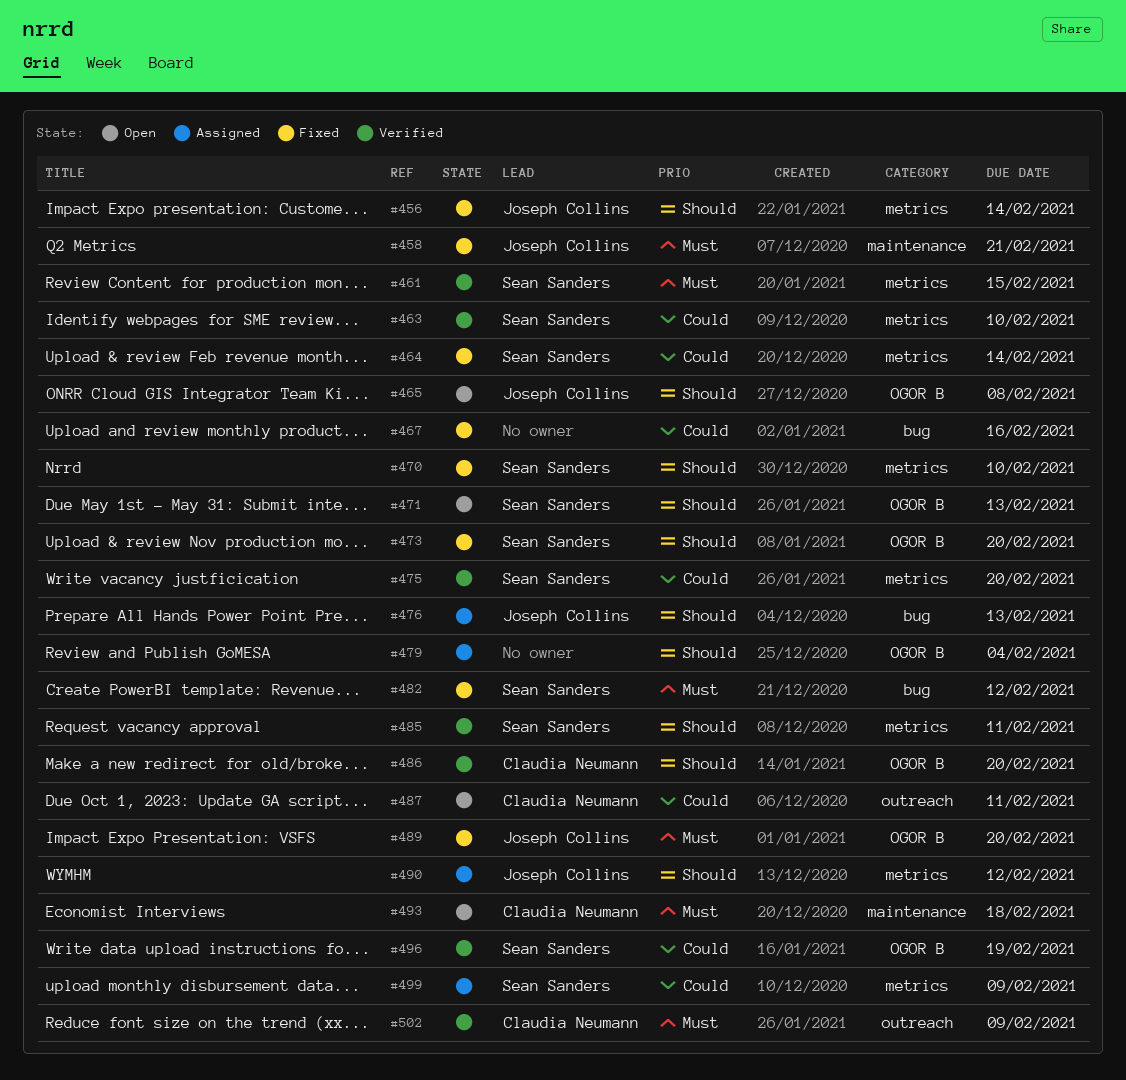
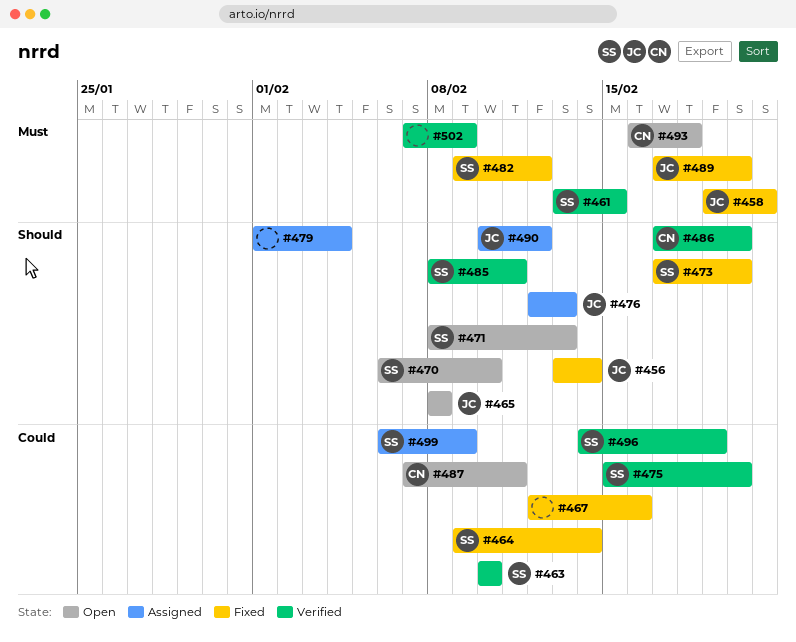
#470, status: Fixed -> Open
#502, owner: Claudia Neumann -> none

